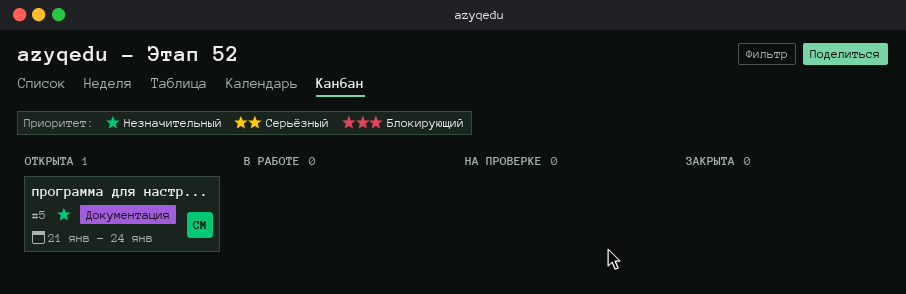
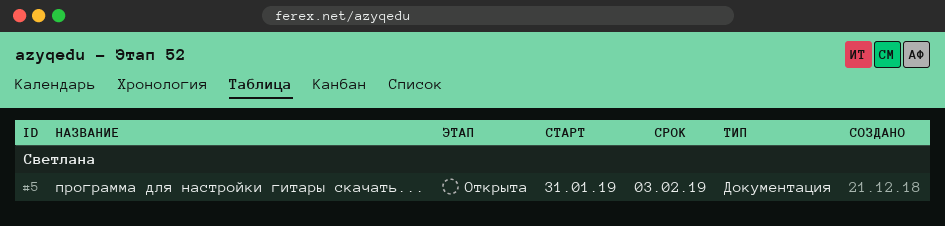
#5, start: Jan 21 -> Jan 31
#5, due: Jan 24 -> Feb 3

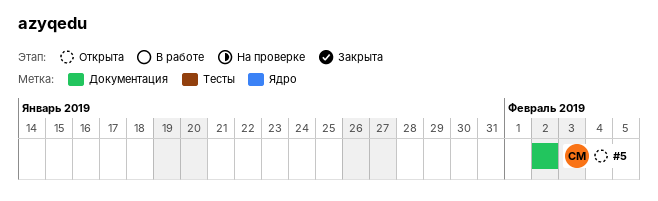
#5, start: Jan 31 -> Feb 2
#5, due: Feb 3 -> Feb 2

